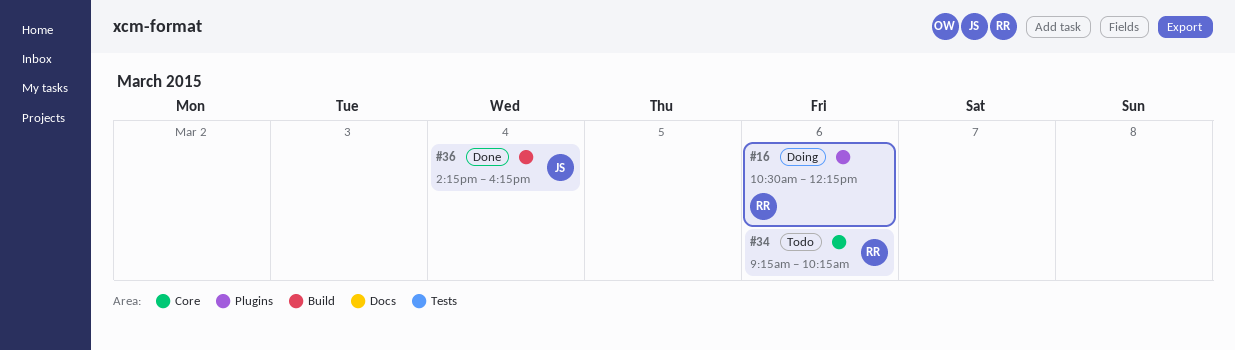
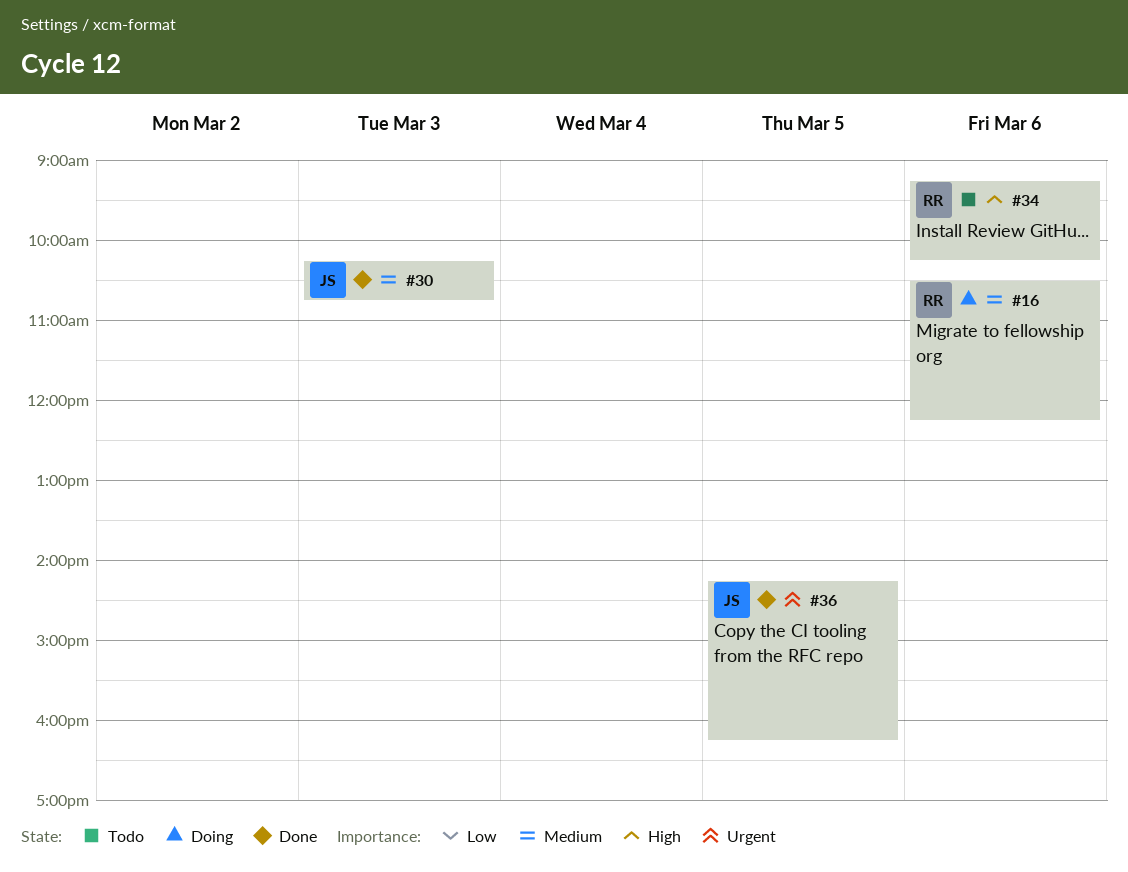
#30: none -> present
#36, day: Mar 4 -> Mar 5

